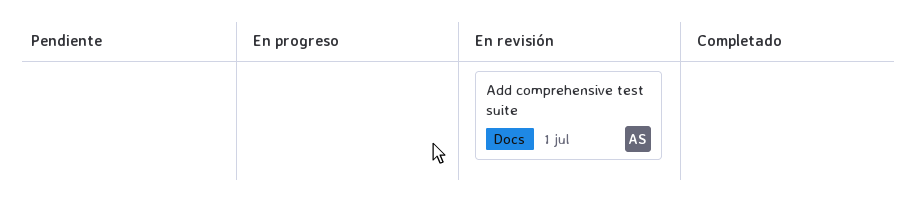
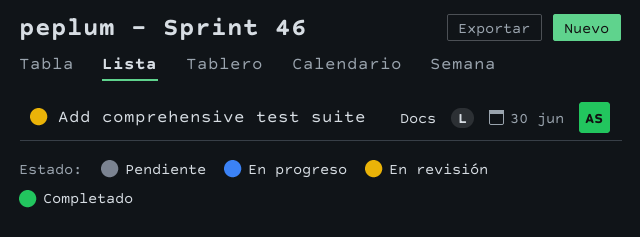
Add comprehensive test suite, due: Jul 1 -> Jun 30

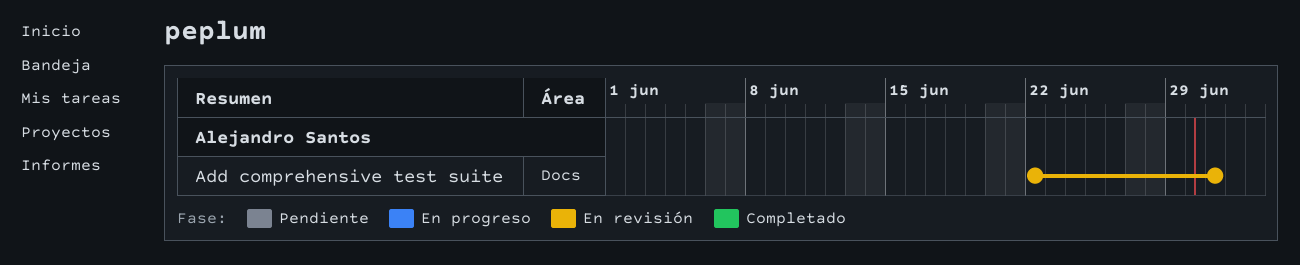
Add comprehensive test suite, due: Jun 30 -> Jul 1

